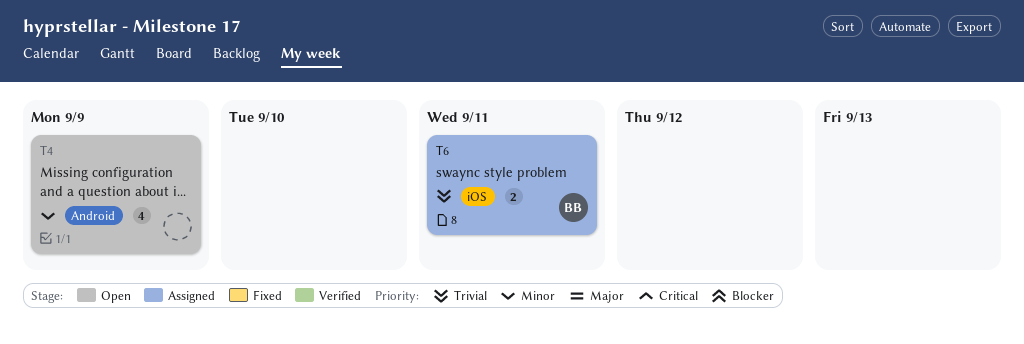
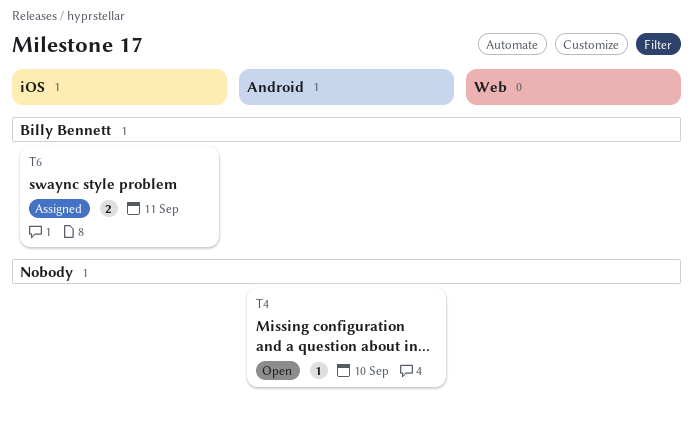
T4, estimate: 4 -> 1
T4, due: Sep 9 -> Sep 10

